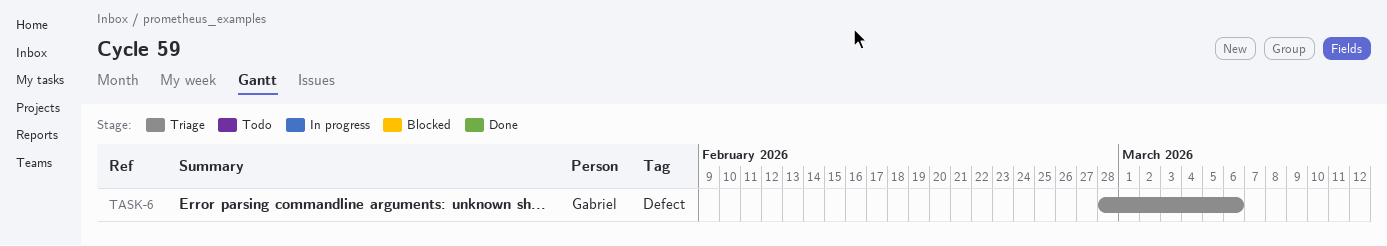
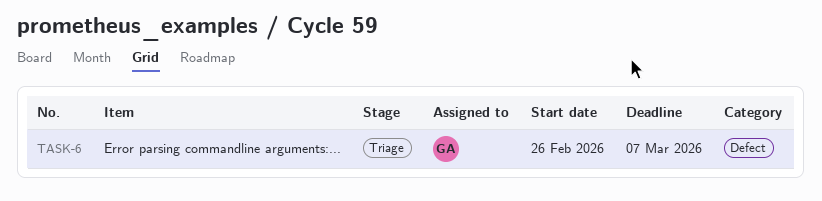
TASK-6, start: Feb 28 -> Feb 26
TASK-6, due: Mar 6 -> Mar 7

